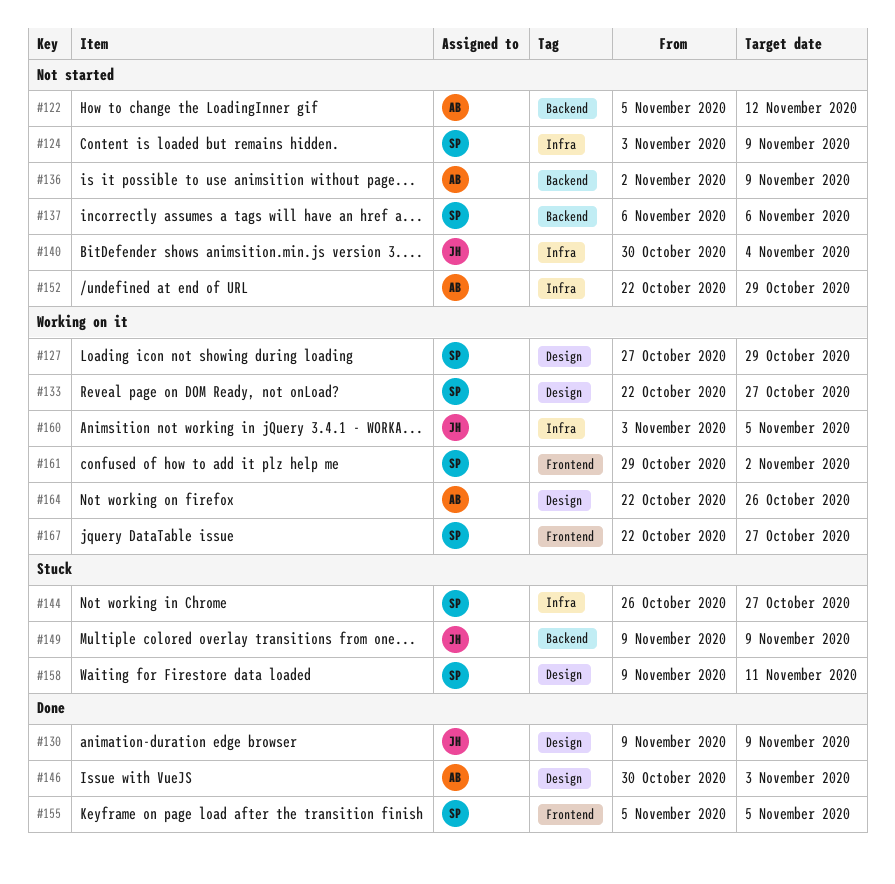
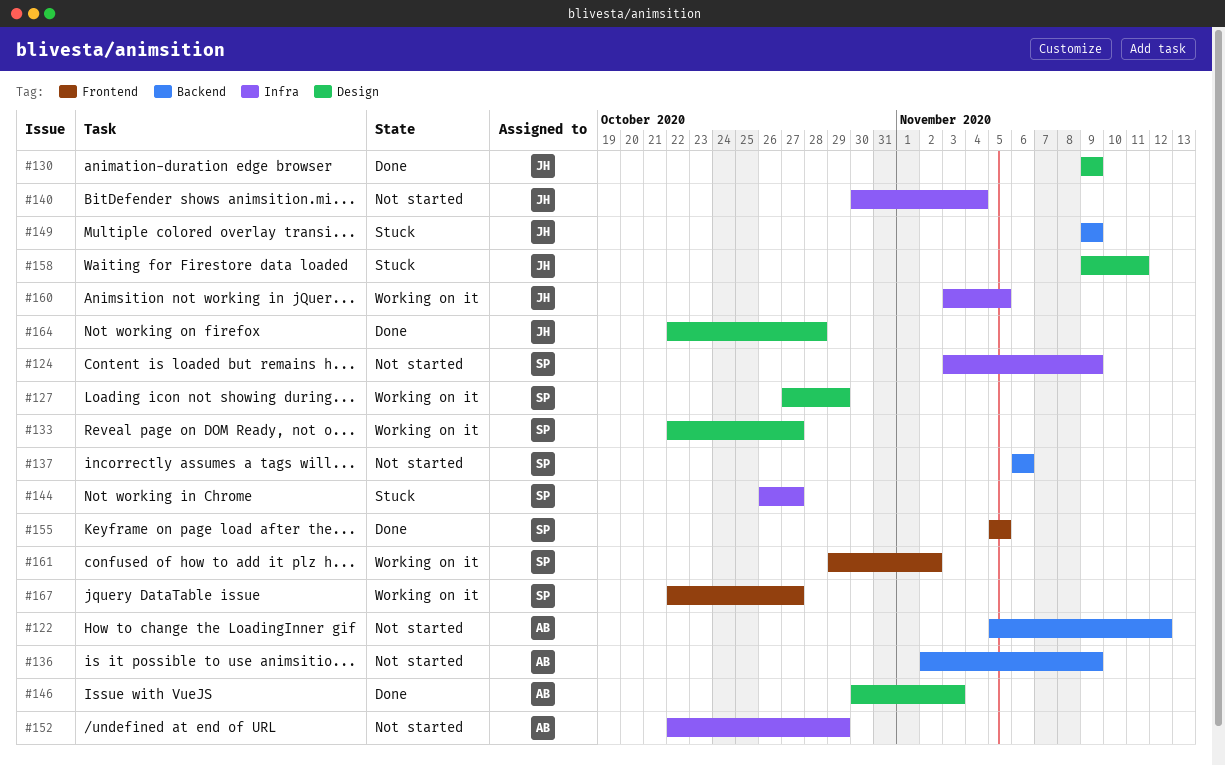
#158, owner: SP -> JH
#164, status: Working on it -> Done
#164, owner: AB -> JH
#164, due: Oct 26 -> Oct 28

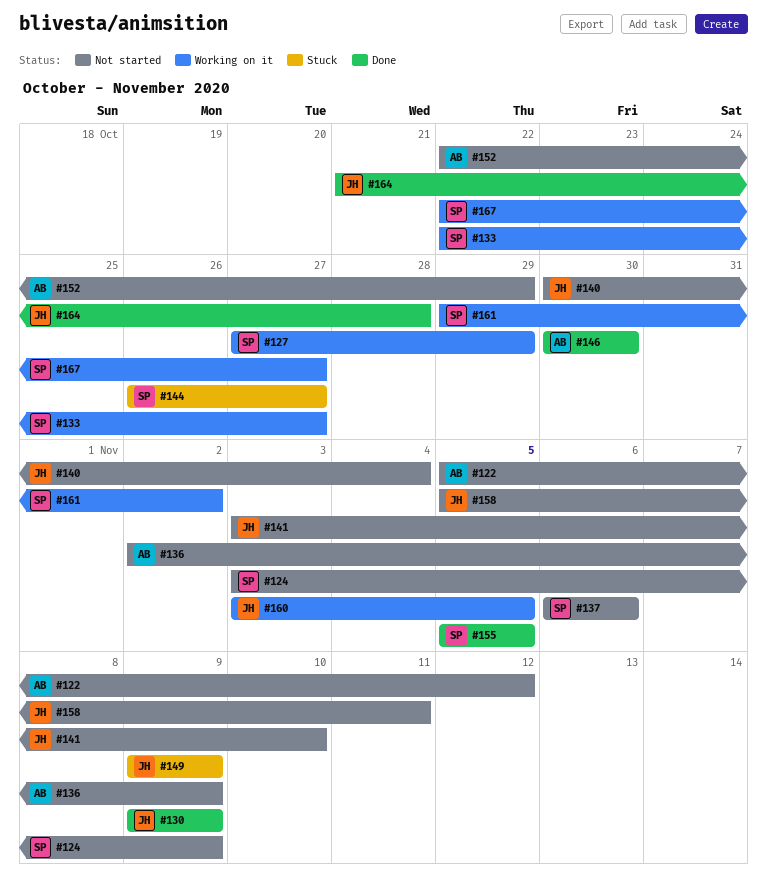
#141: none -> present
#146, due: Nov 3 -> Oct 30
#158, status: Stuck -> Not started
#158, start: Nov 9 -> Nov 5
#164, start: Oct 22 -> Oct 21

